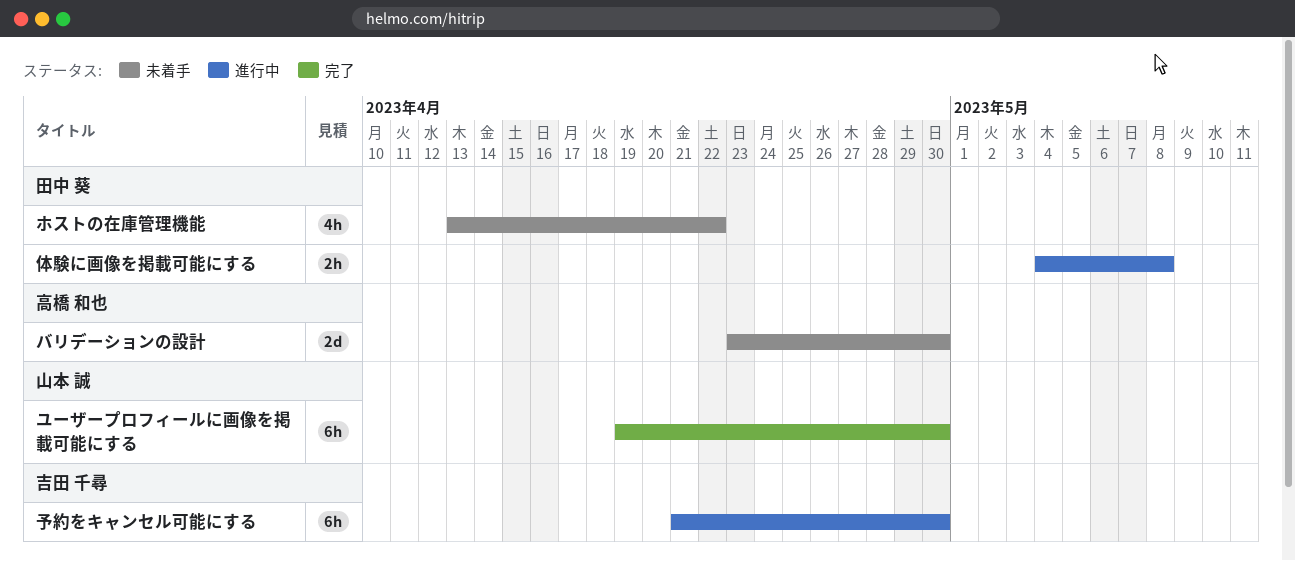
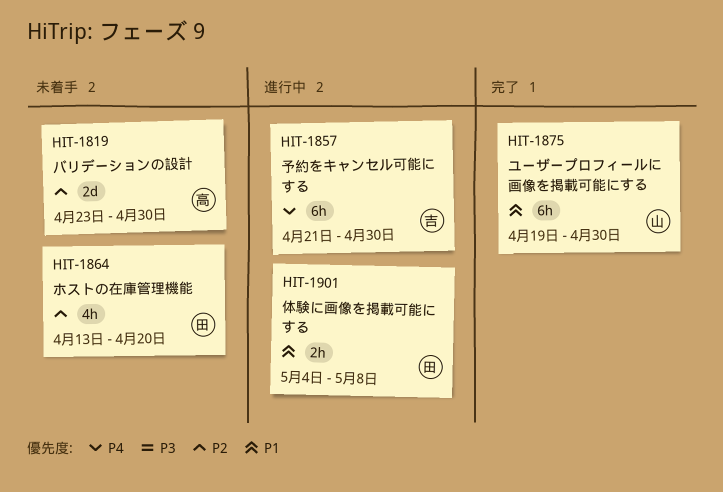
ホストの在庫管理機能, due: Apr 22 -> Apr 20

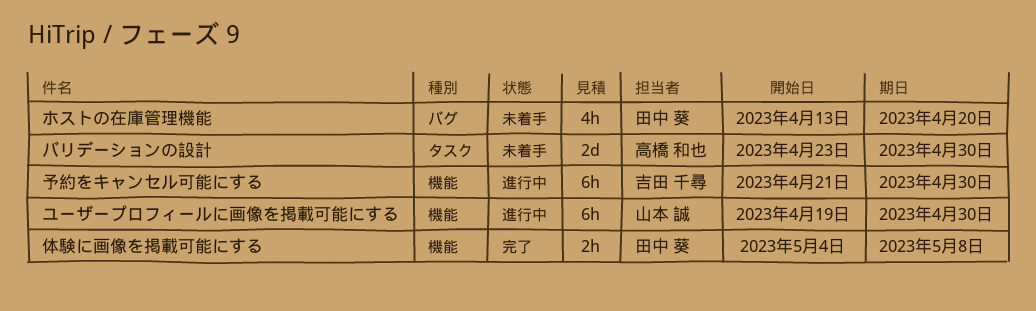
ユーザープロフィールに画像を掲載可能にする, status: 完了 -> 進行中
体験に画像を掲載可能にする, status: 進行中 -> 完了

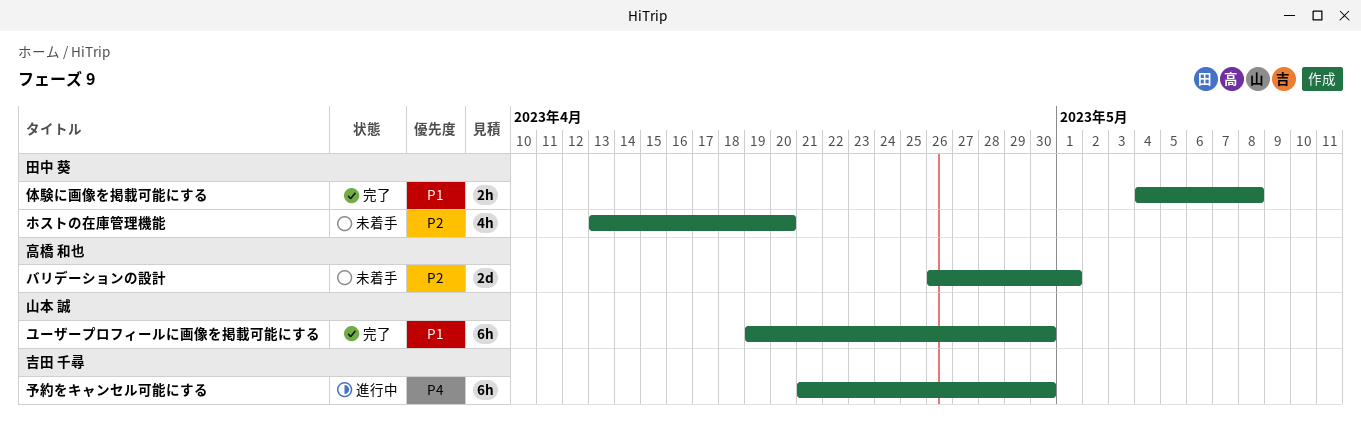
バリデーションの設計, start: Apr 23 -> Apr 26
バリデーションの設計, due: Apr 30 -> May 1
ユーザープロフィールに画像を掲載可能にする, status: 進行中 -> 完了

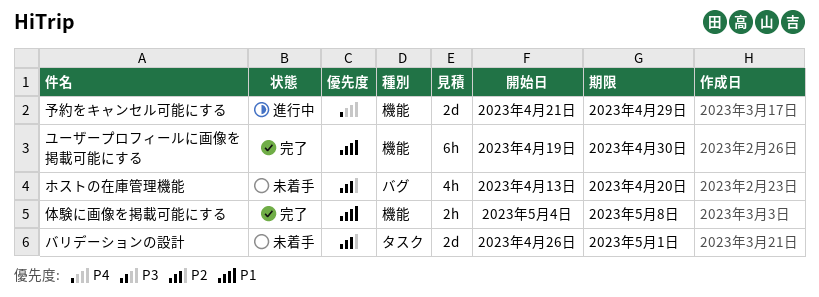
予約をキャンセル可能にする, estimate: 6h -> 2d
予約をキャンセル可能にする, due: Apr 30 -> Apr 29

